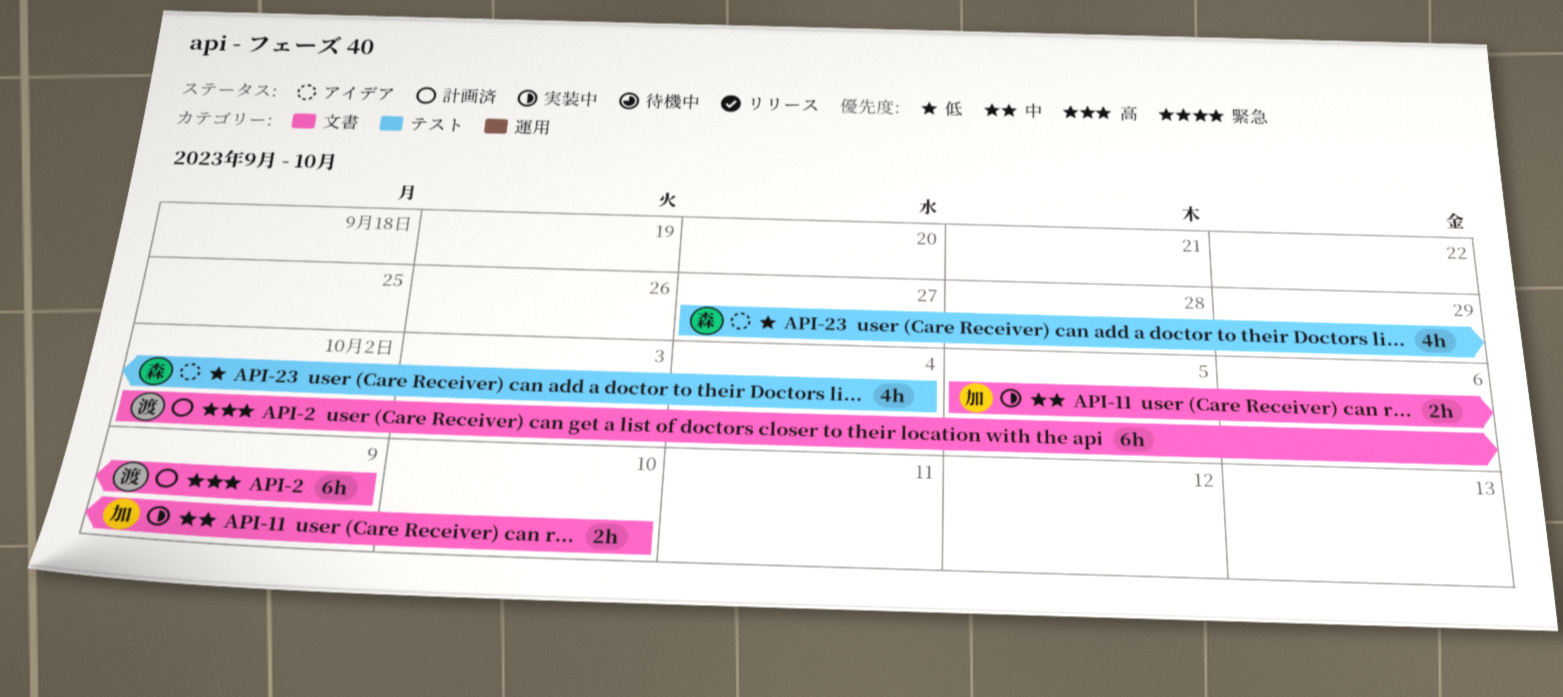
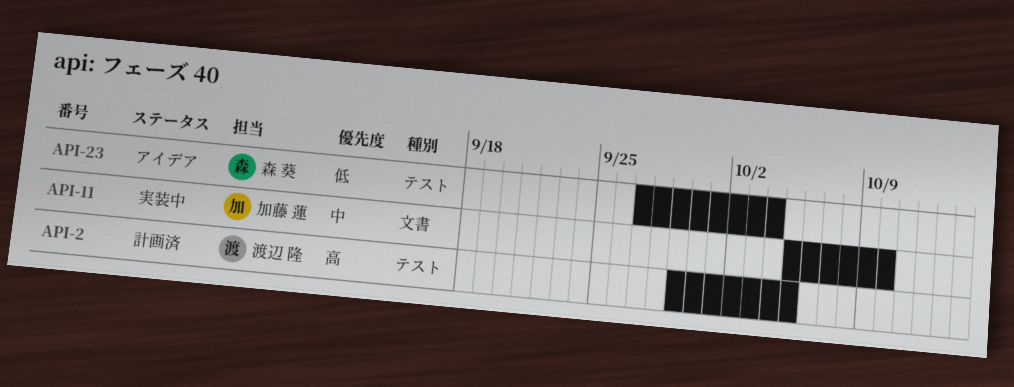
API-2, label: 文書 -> テスト
API-2, start: Oct 2 -> Sep 29
API-2, due: Oct 9 -> Oct 5

